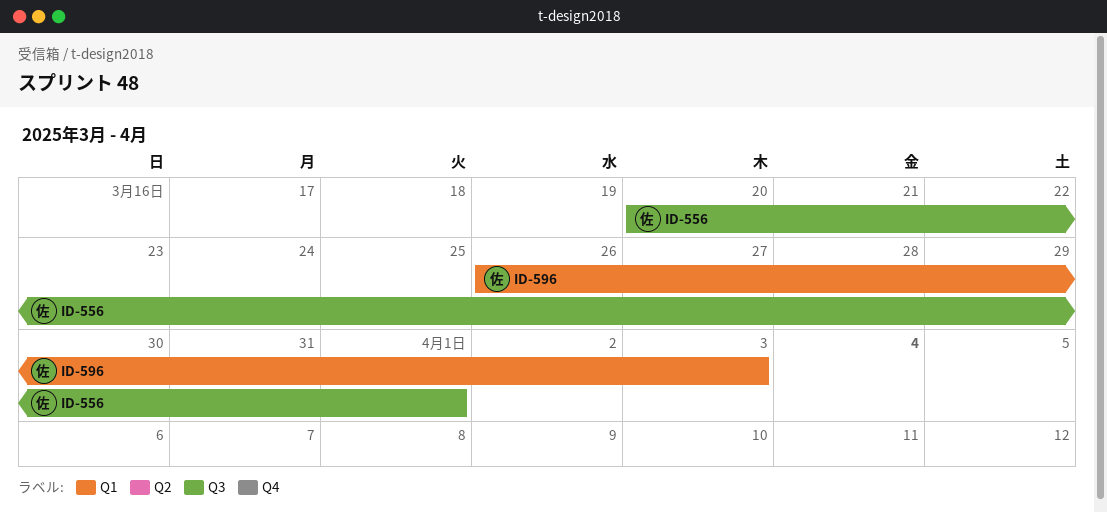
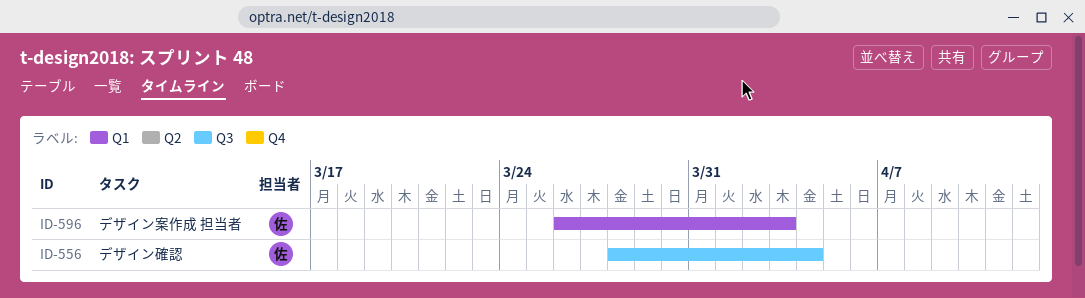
ID-556, start: Mar 20 -> Mar 28
ID-556, due: Apr 1 -> Apr 4

